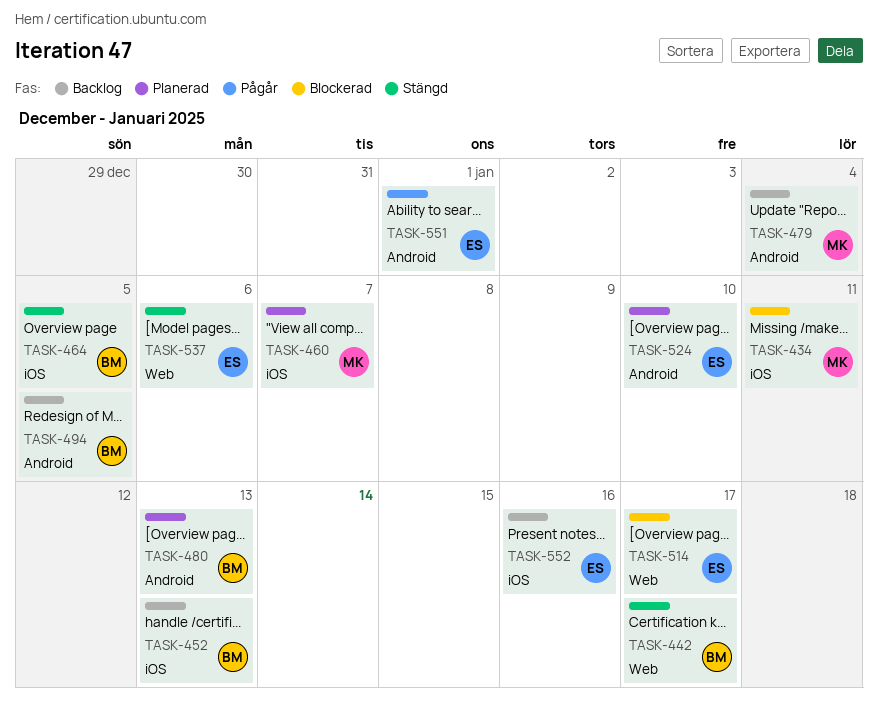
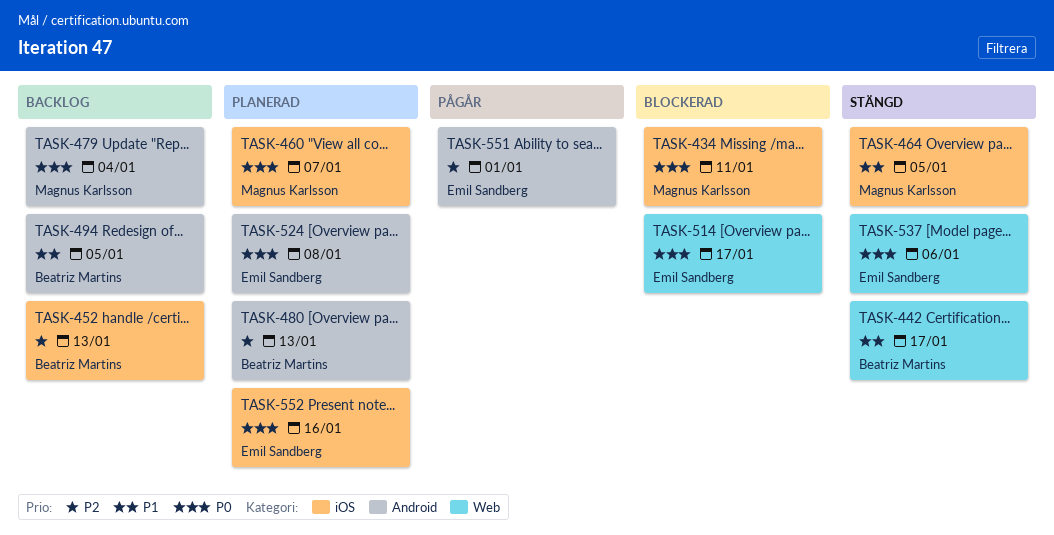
TASK-464, owner: Beatriz Martins -> Magnus Karlsson
TASK-524, due: Jan 10 -> Jan 8
TASK-552, status: Backlog -> Planerad

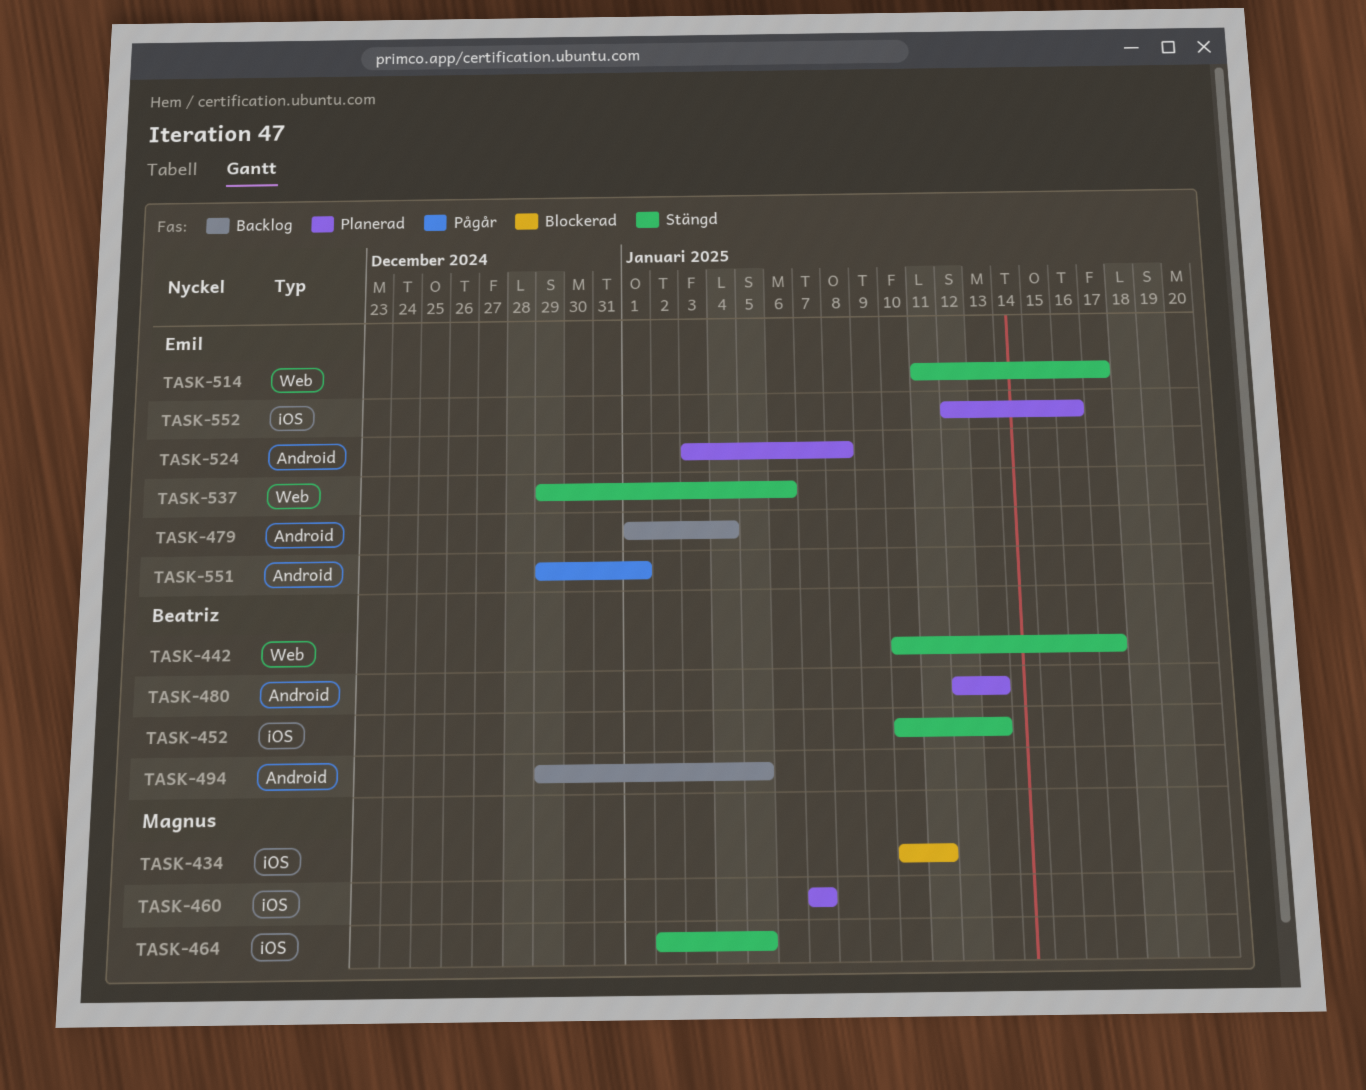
TASK-452, status: Backlog -> Stängd
TASK-479, owner: Magnus Karlsson -> Emil Sandberg
TASK-514, status: Blockerad -> Stängd

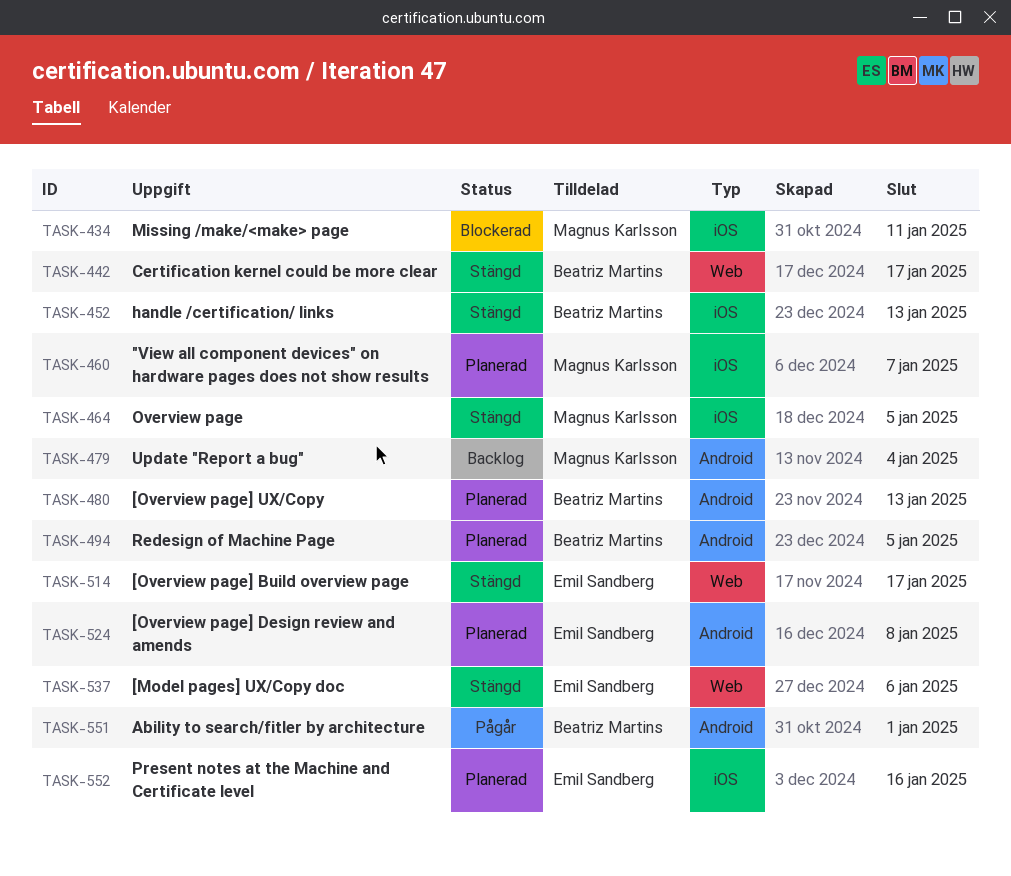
TASK-479, owner: Emil Sandberg -> Magnus Karlsson
TASK-494, status: Backlog -> Planerad
TASK-551, owner: Emil Sandberg -> Beatriz Martins

